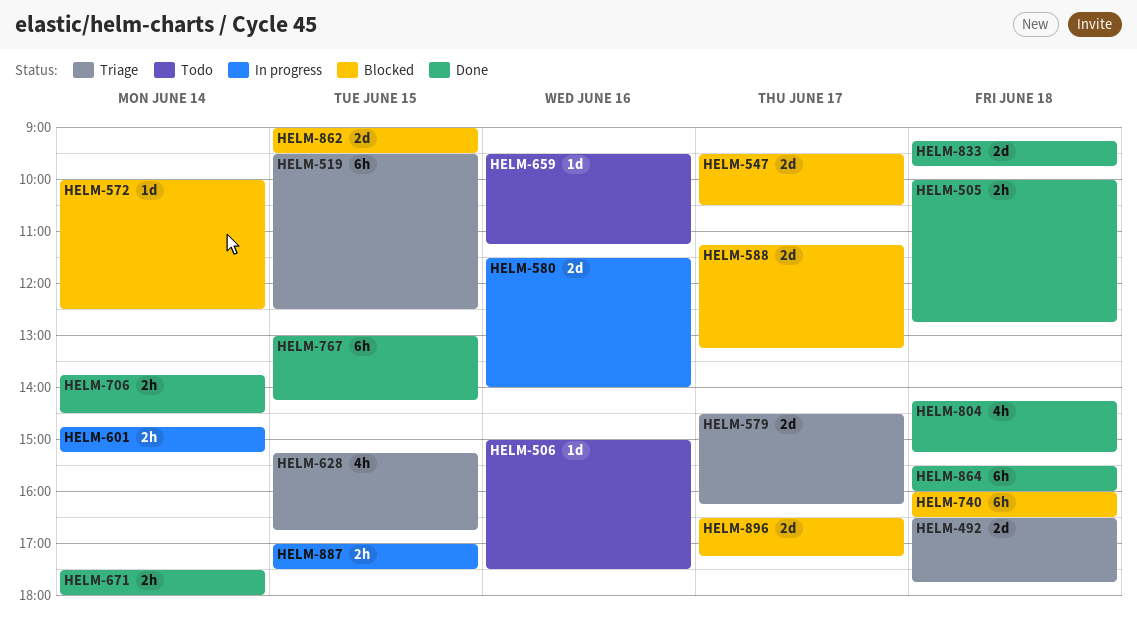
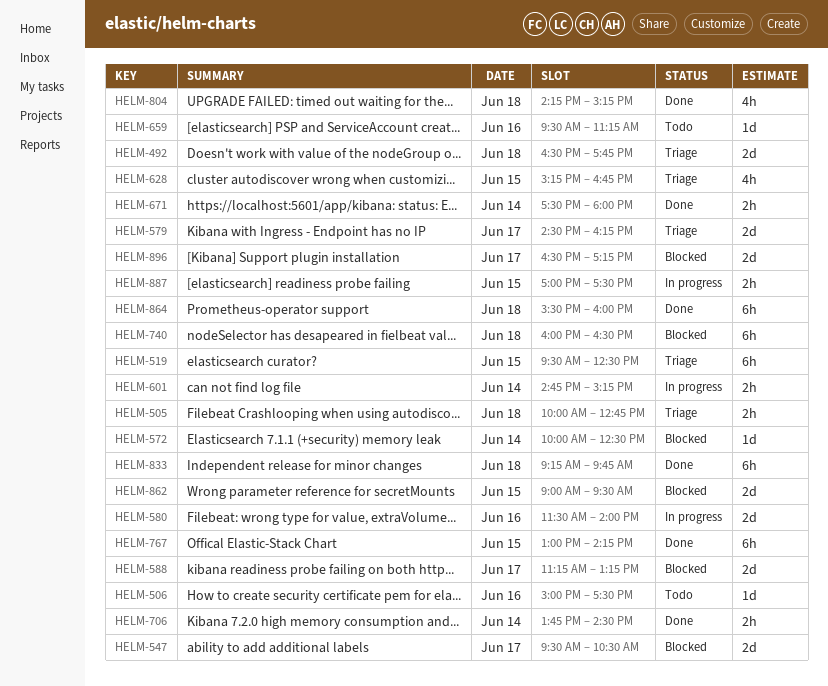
HELM-505, status: Done -> Triage
HELM-833, estimate: 2d -> 6h

